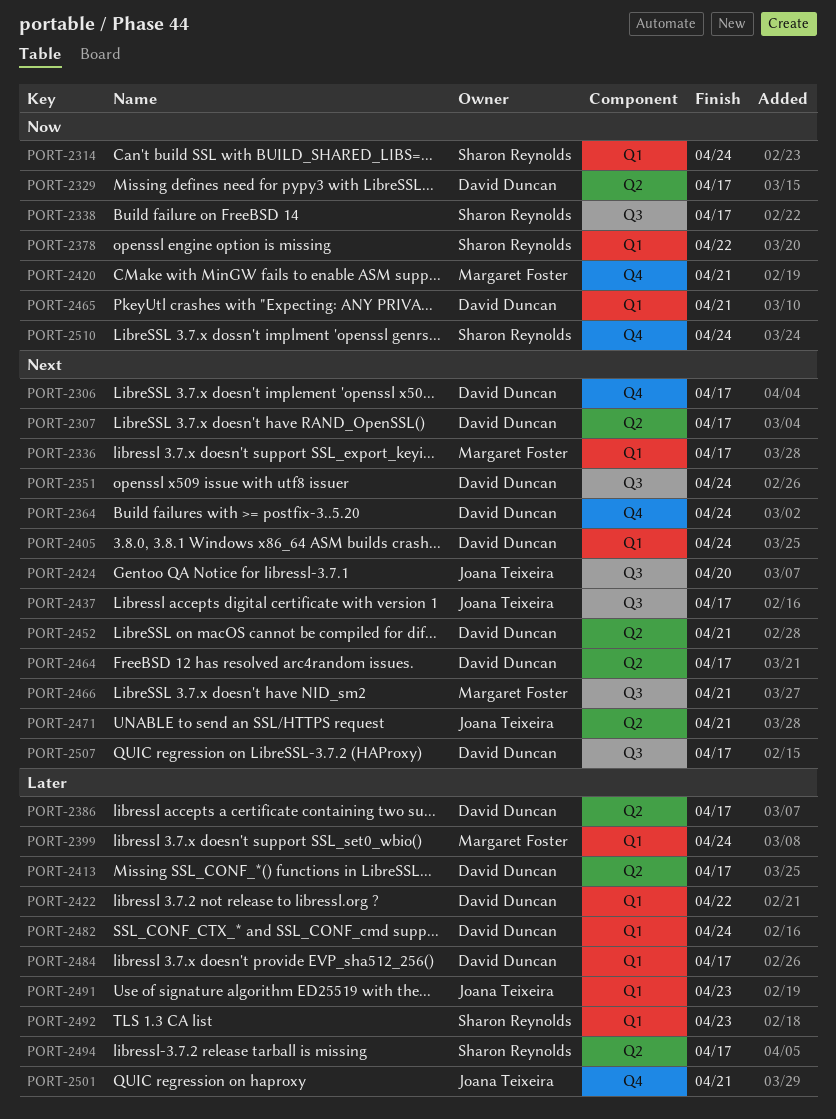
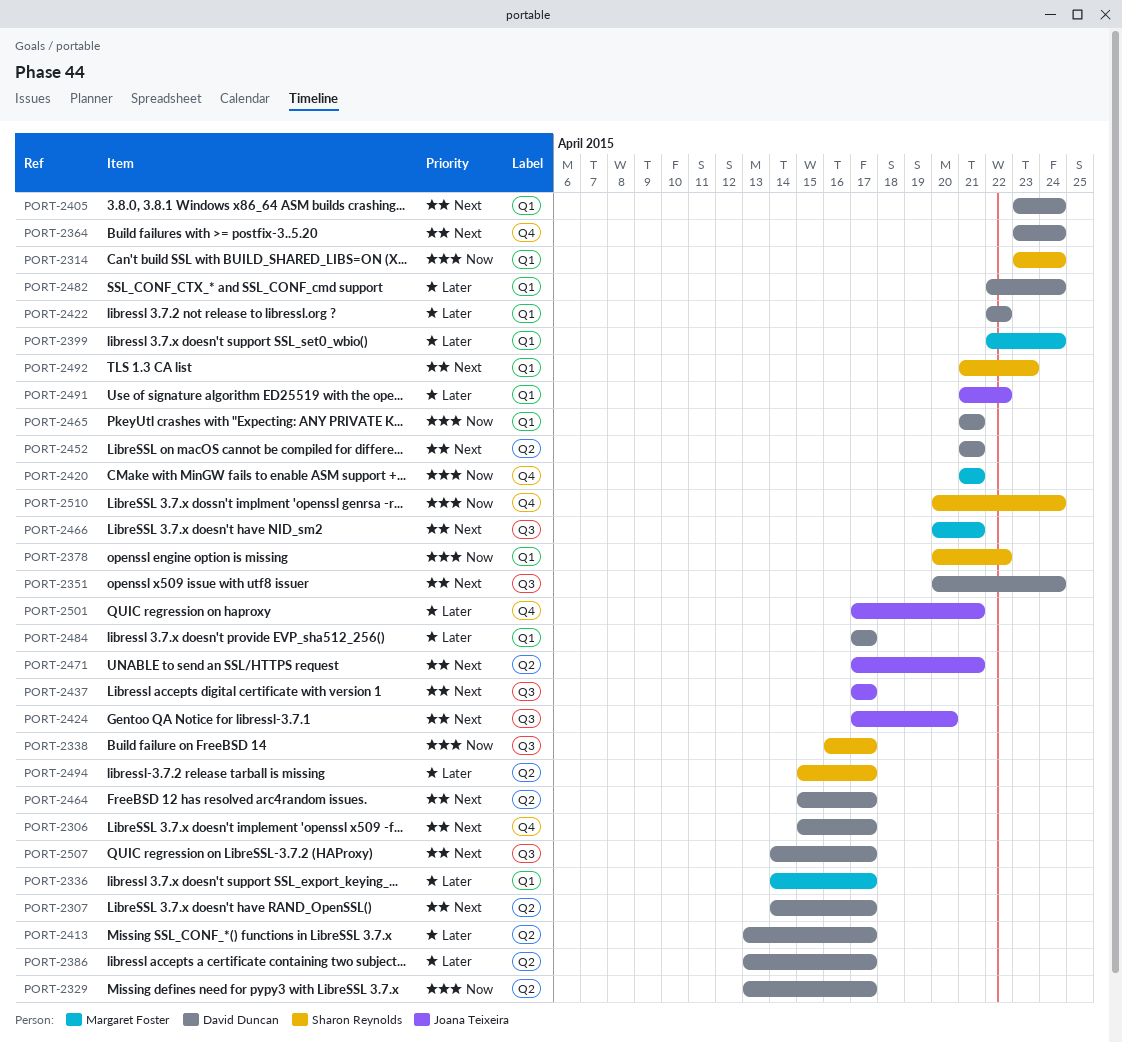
PORT-2336, priority: Next -> Later
PORT-2491, due: Apr 23 -> Apr 22
PORT-2492, priority: Later -> Next

